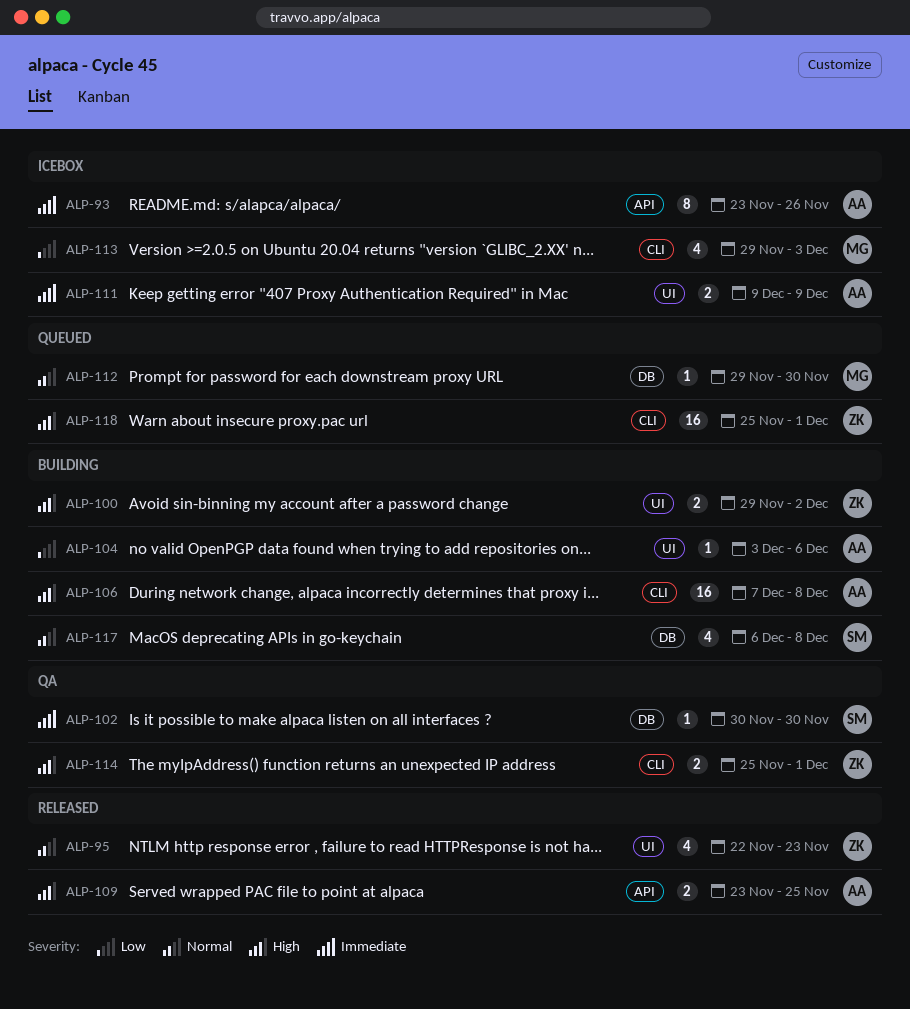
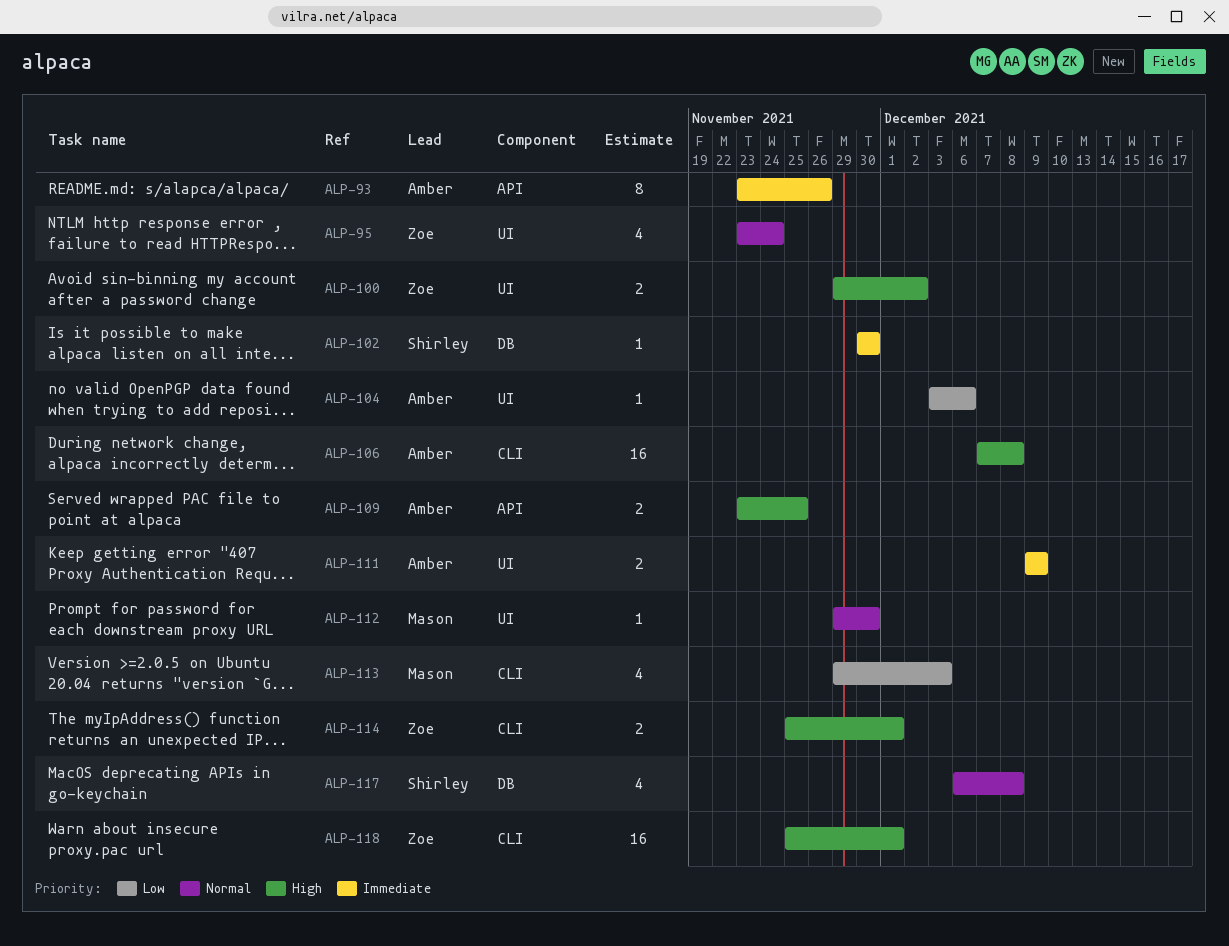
ALP-95, start: Nov 22 -> Nov 23
ALP-95, due: Nov 23 -> Nov 24
ALP-112, label: DB -> UI

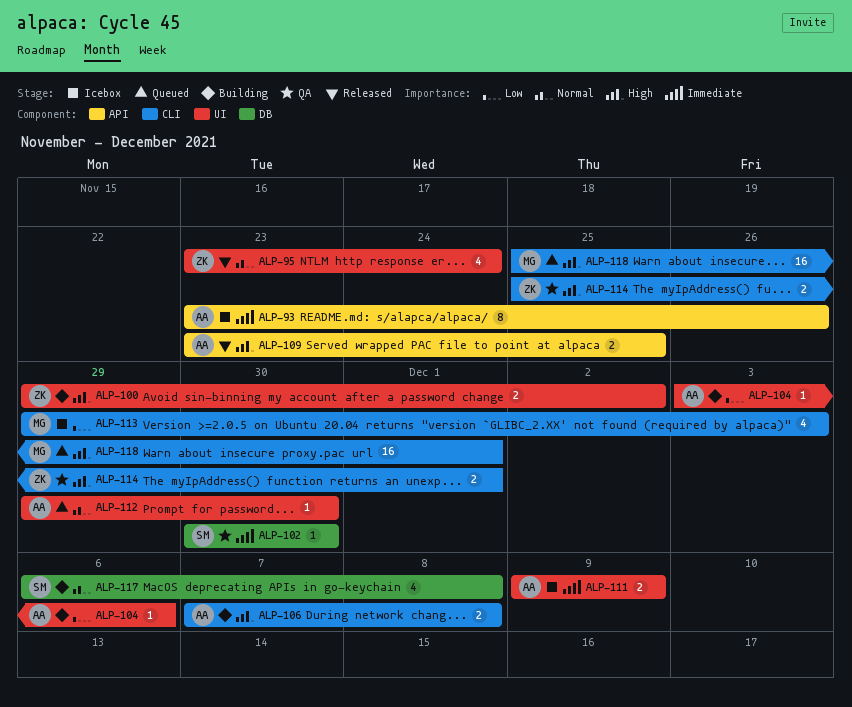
ALP-106, estimate: 16 -> 2
ALP-112, owner: Mason -> Amber
ALP-118, owner: Zoe -> Mason

